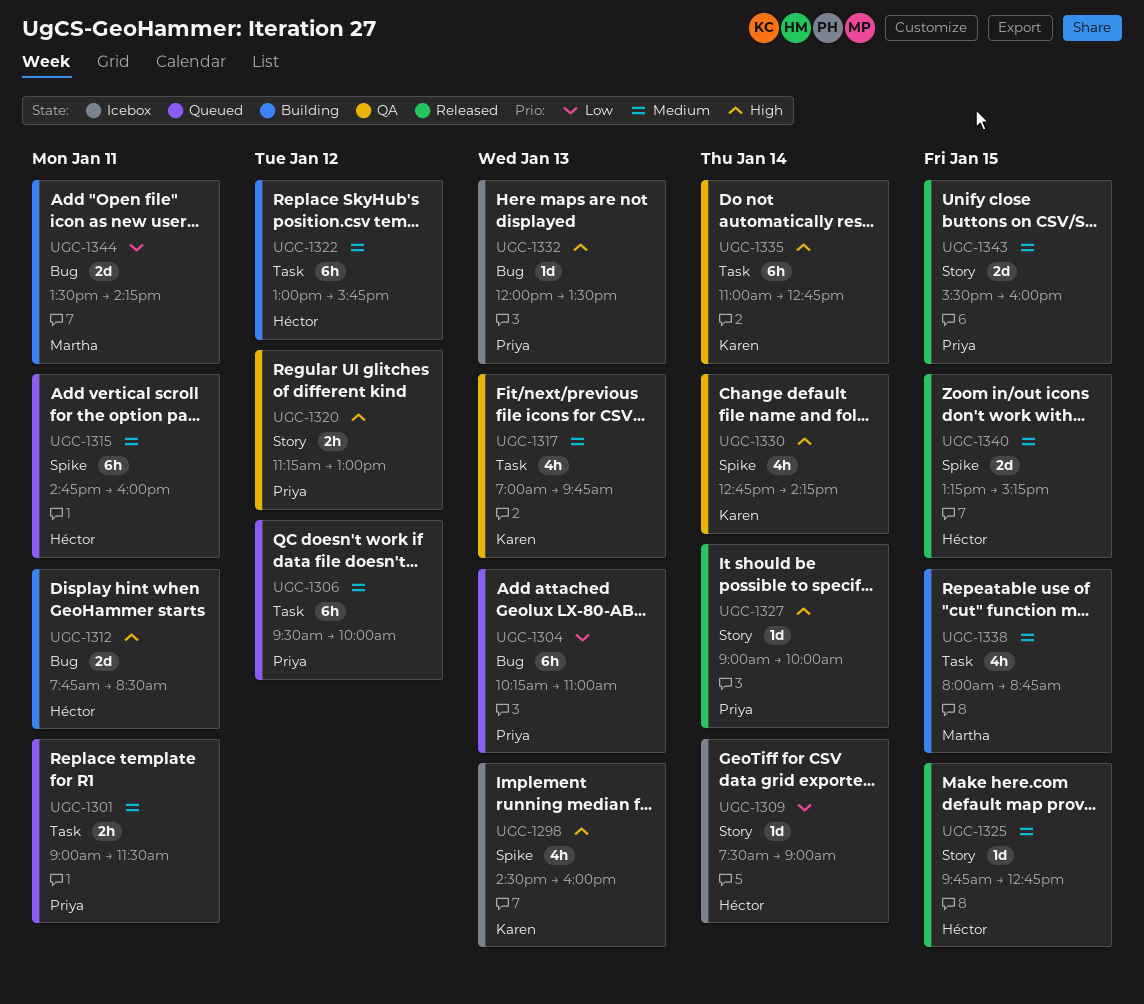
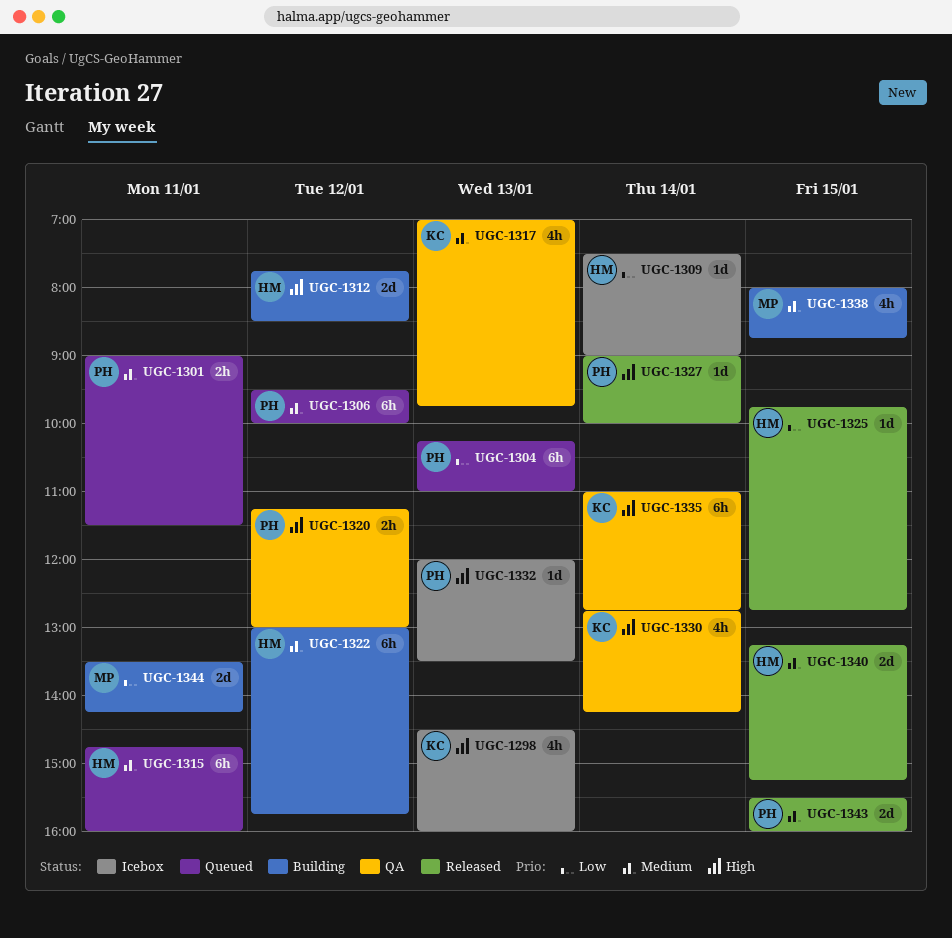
UGC-1312, day: Jan 11 -> Jan 12
UGC-1325, priority: Medium -> Low

